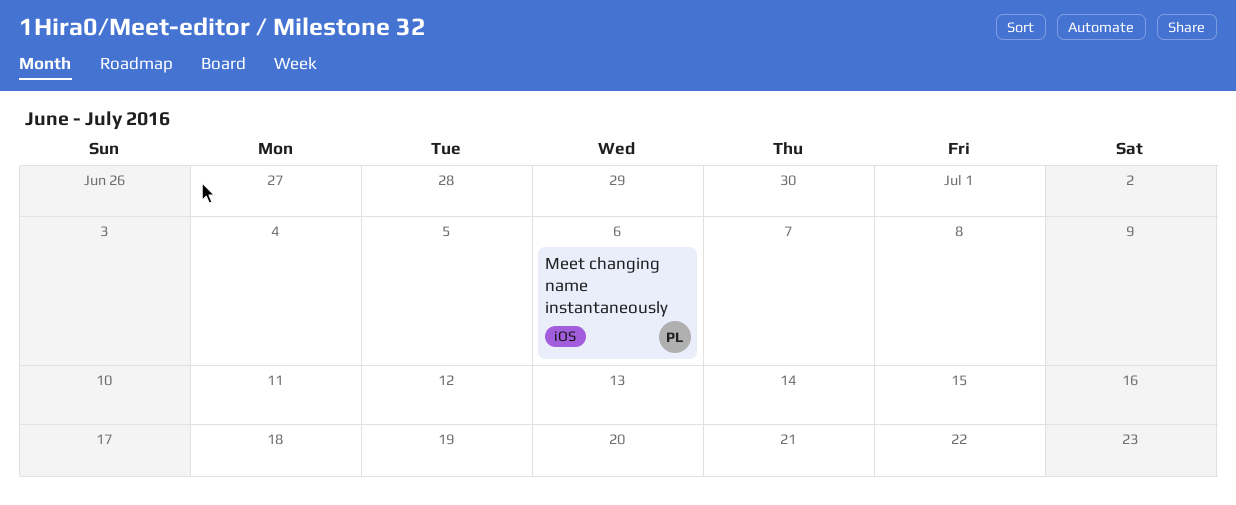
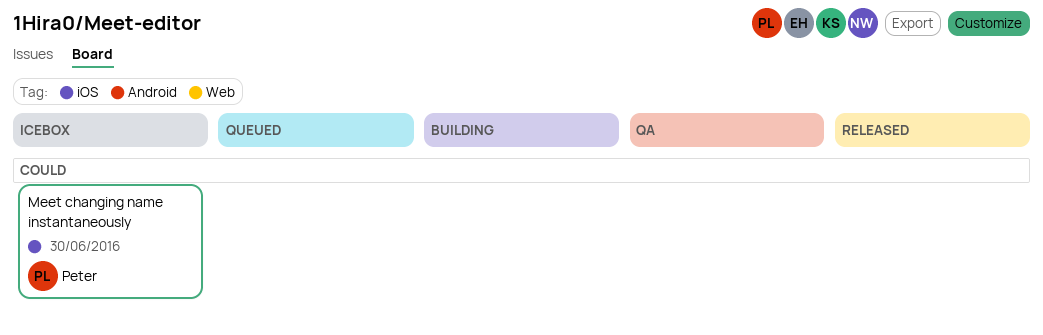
Meet changing name instantaneously, due: Jul 6 -> Jun 30

